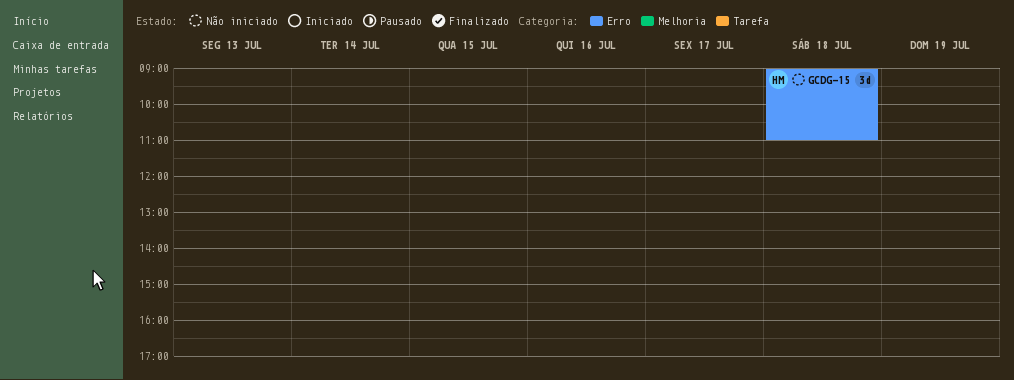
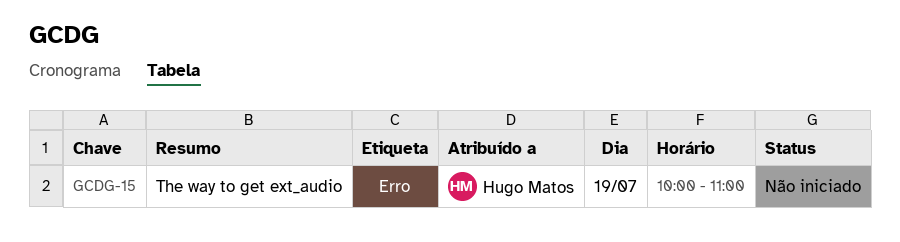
GCDG-15, day: Jul 18 -> Jul 19
GCDG-15, begins: 09:00 -> 10:00

